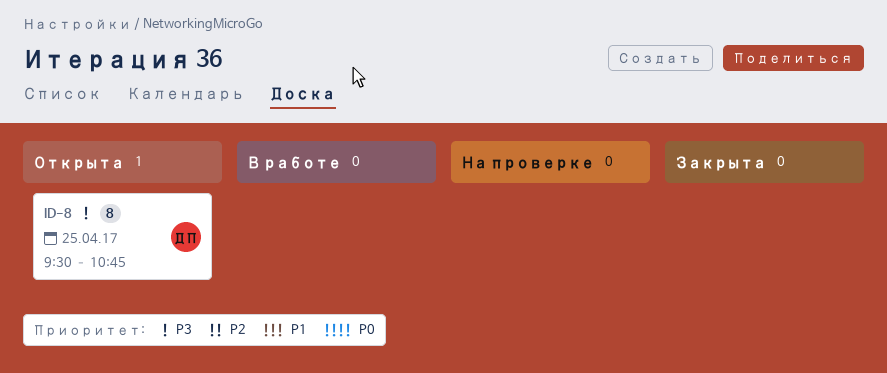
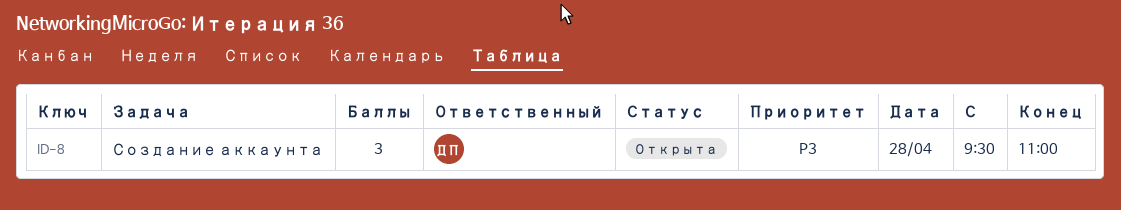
ID-8, estimate: 8 -> 3
ID-8, day: Apr 25 -> Apr 28
ID-8, ends: 10:45 -> 11:00

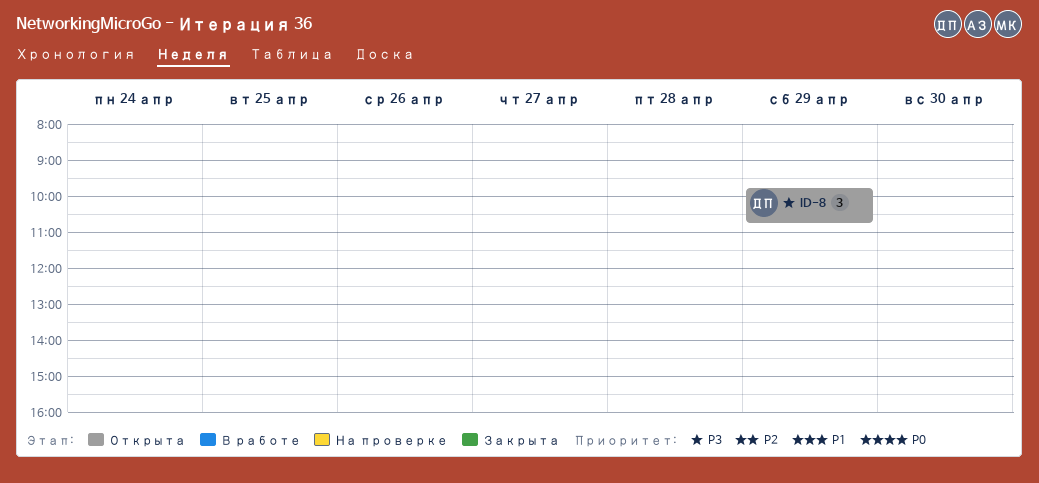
ID-8, day: Apr 28 -> Apr 29
ID-8, begins: 09:30 -> 09:45
ID-8, ends: 11:00 -> 10:45

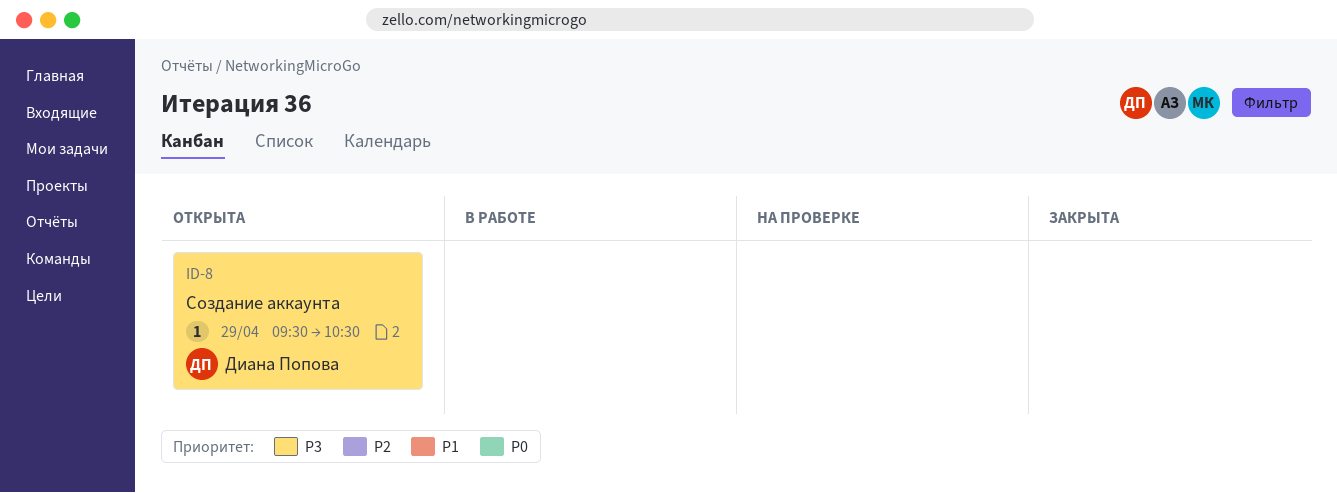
ID-8, estimate: 3 -> 1
ID-8, begins: 09:45 -> 09:30
ID-8, ends: 10:45 -> 10:30

